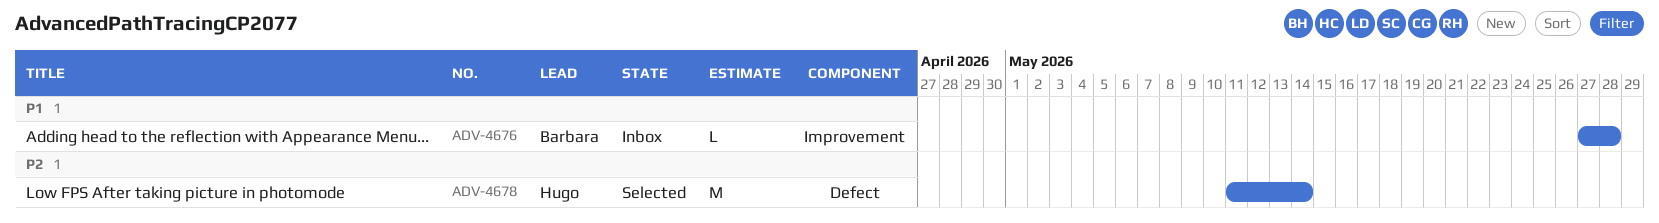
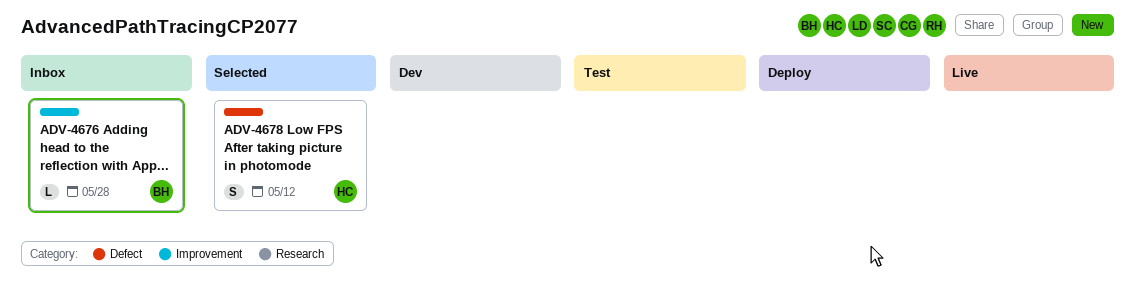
ADV-4678, estimate: M -> S
ADV-4678, due: May 14 -> May 12

